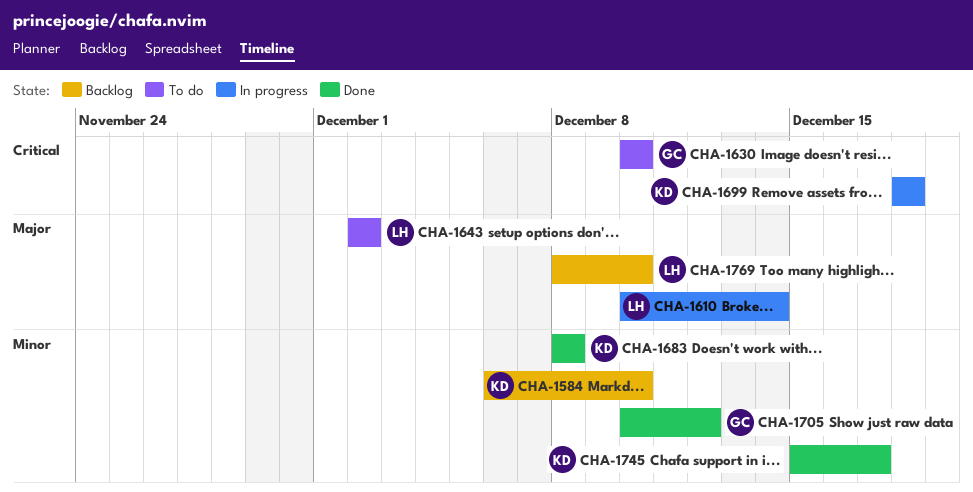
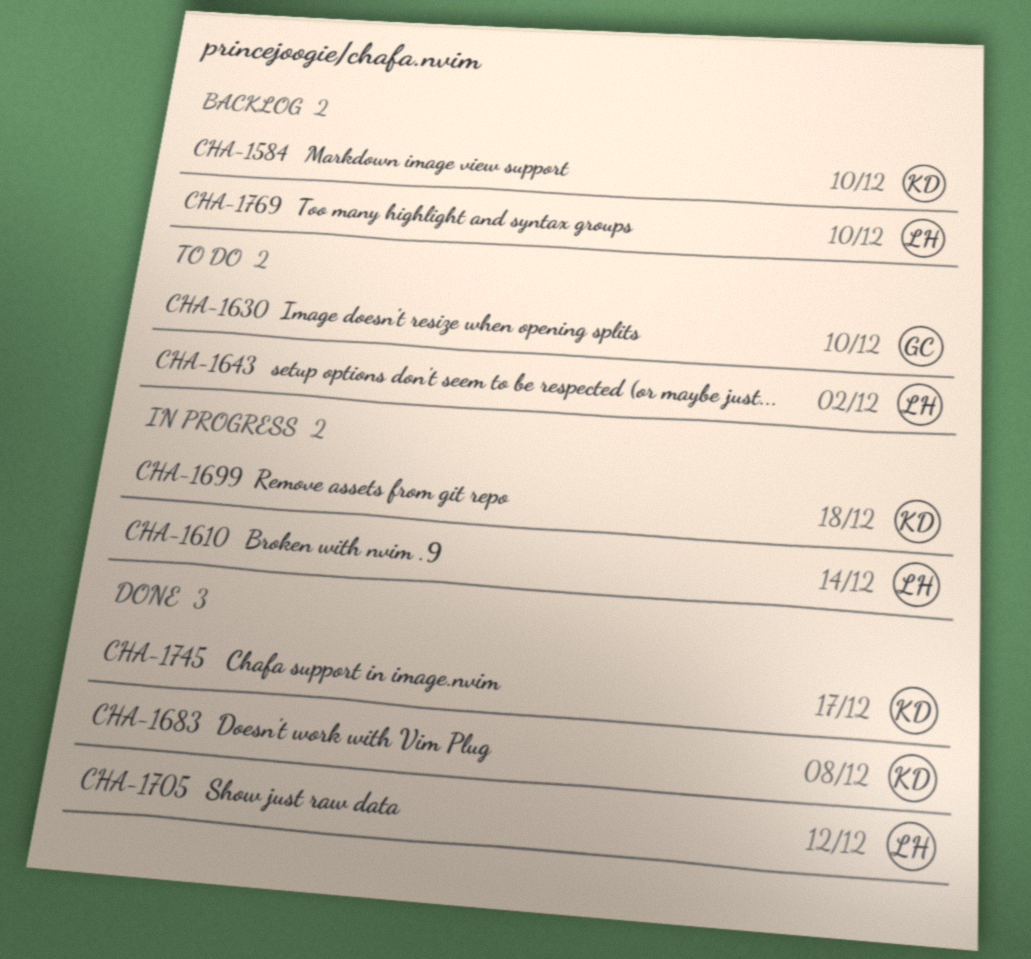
CHA-1705, owner: GC -> LH

